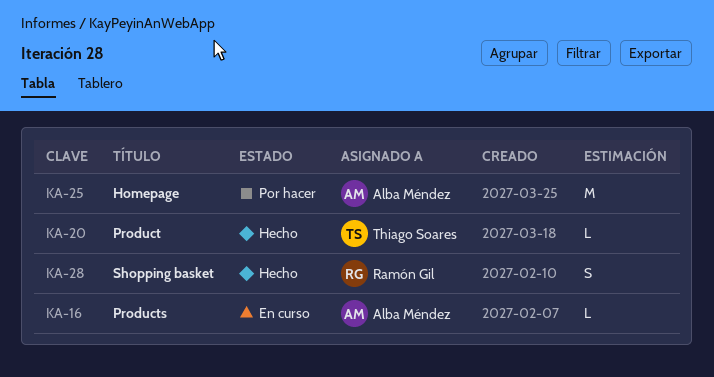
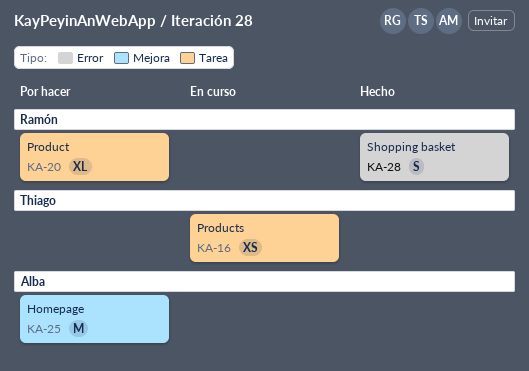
KA-16, owner: Alba Méndez -> Thiago Soares
KA-16, estimate: L -> XS
KA-20, status: Hecho -> Por hacer
KA-20, owner: Thiago Soares -> Ramón Gil
KA-20, estimate: L -> XL

